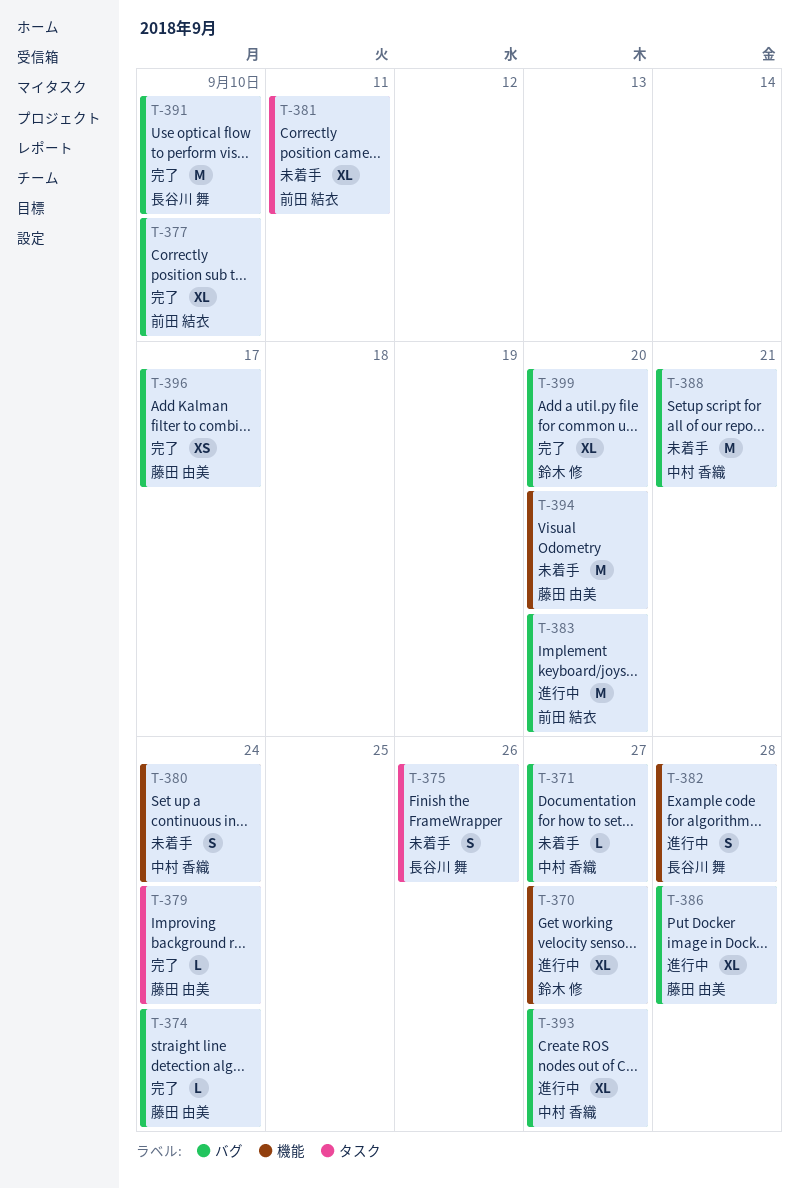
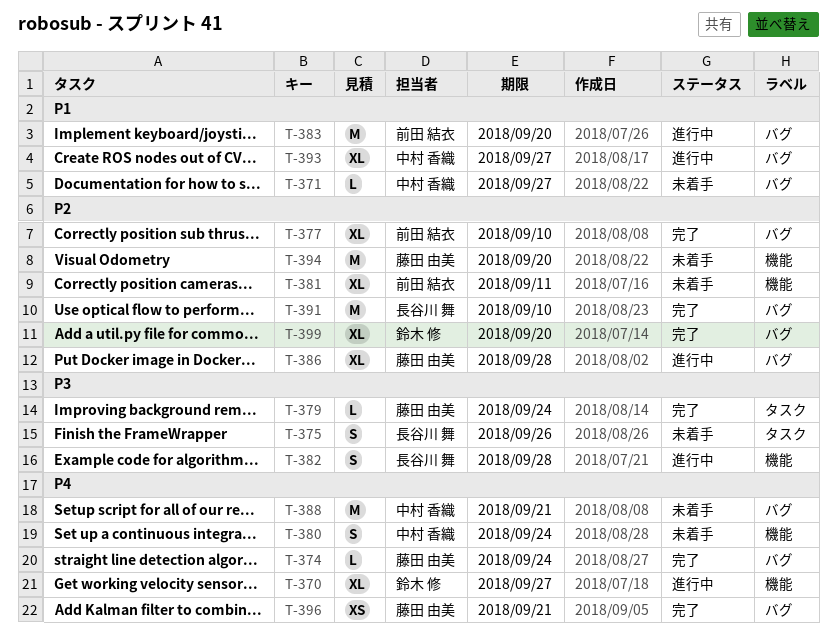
T-381, label: タスク -> 機能
T-396, due: Sep 17 -> Sep 21

